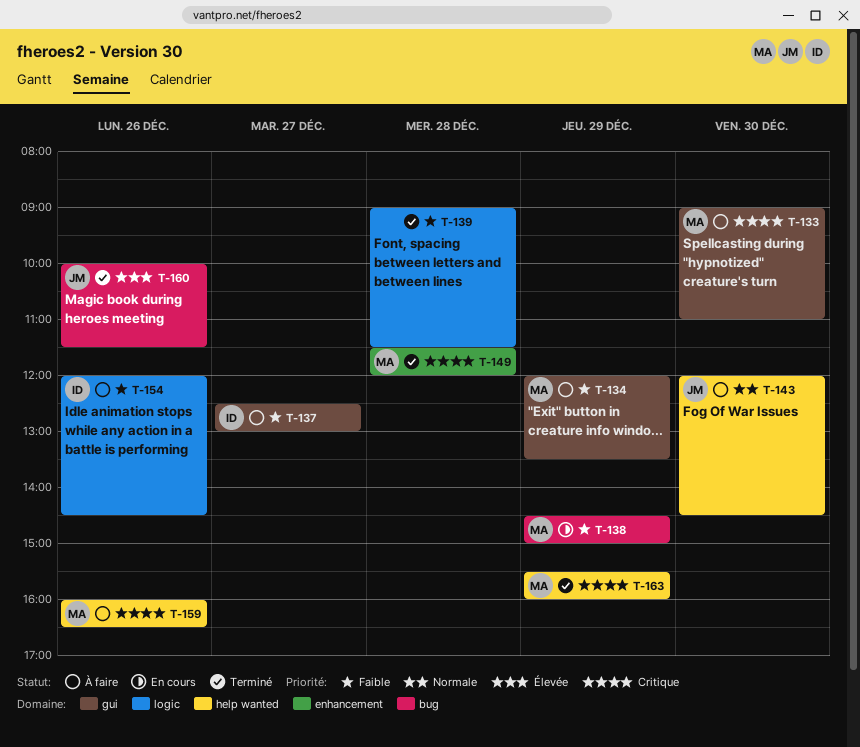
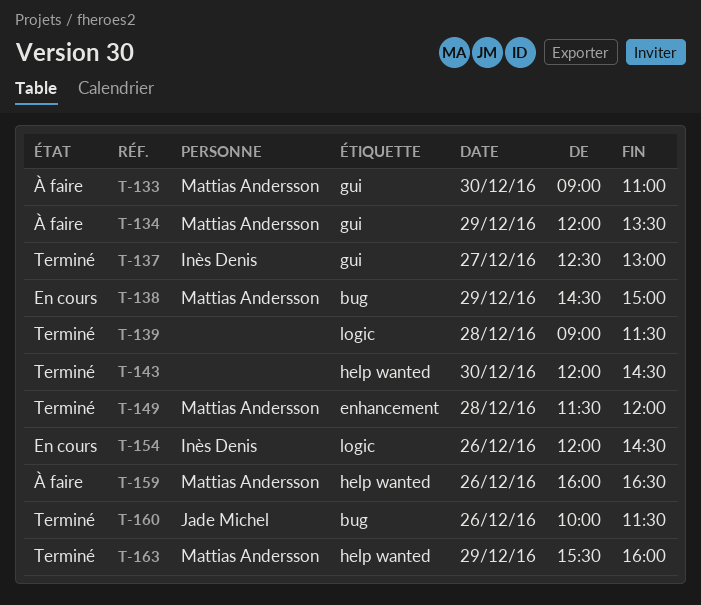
T-137, status: À faire -> Terminé
T-143, status: À faire -> Terminé
T-143, owner: Jade Michel -> none
T-154, status: À faire -> En cours

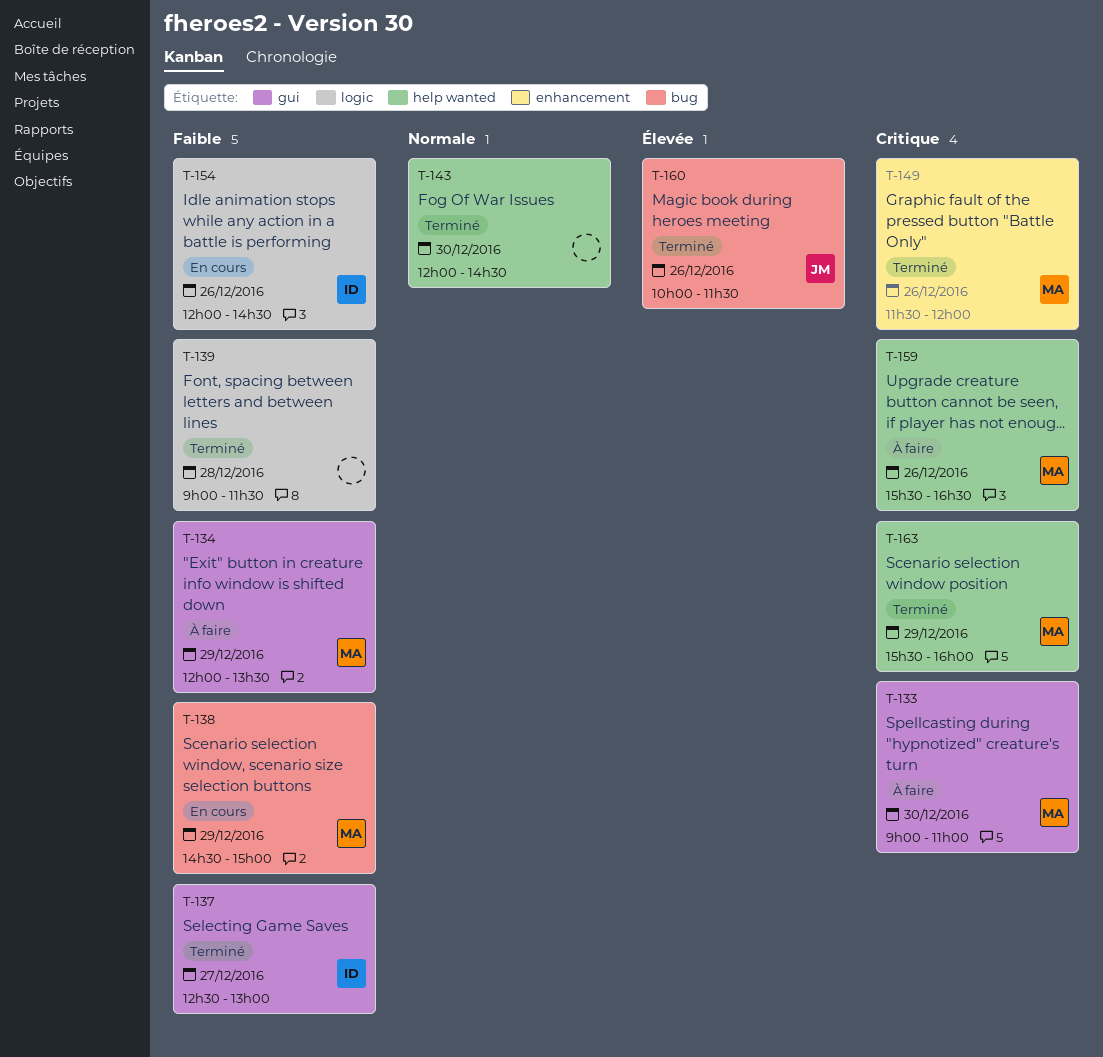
T-149, day: Dec 28 -> Dec 26
T-159, begins: 16:00 -> 15:30

